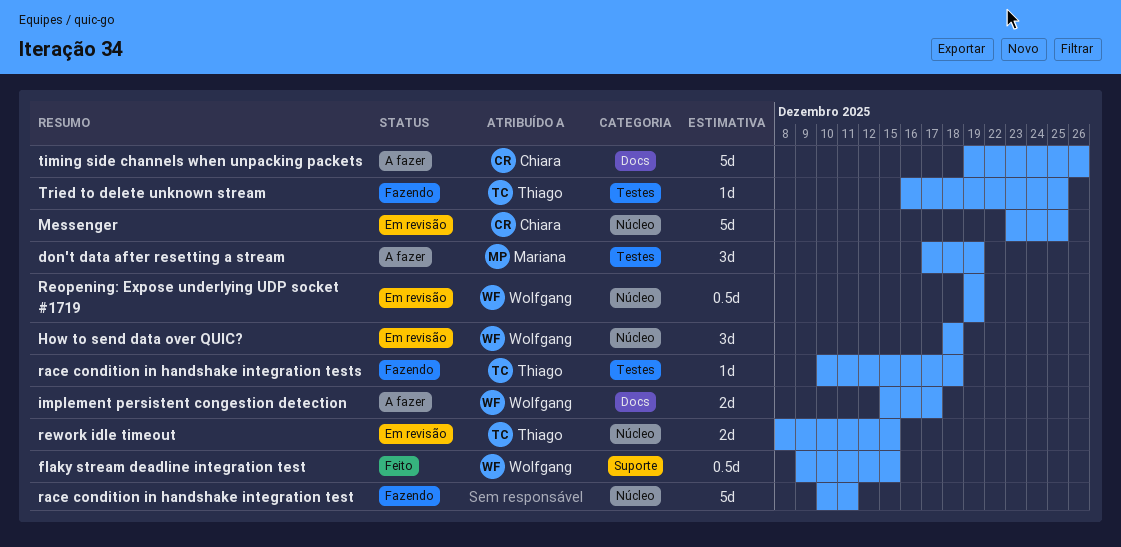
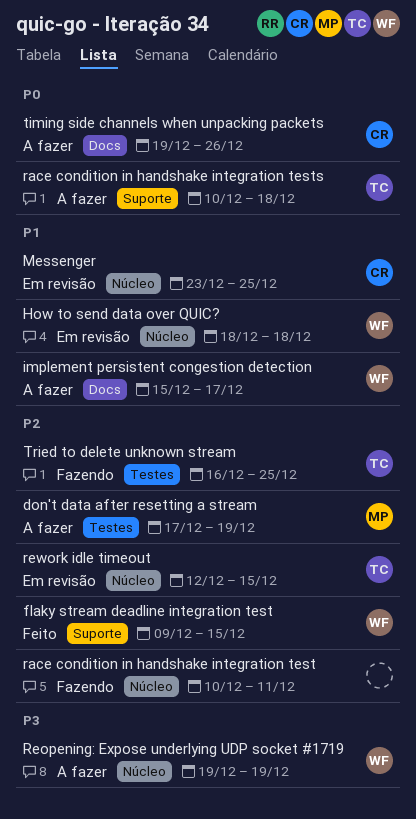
race condition in handshake integration tests, status: Fazendo -> A fazer
race condition in handshake integration tests, label: Testes -> Suporte
Reopening: Expose underlying UDP socket #1719, status: Em revisão -> A fazer
rework idle timeout, start: Dec 8 -> Dec 12

